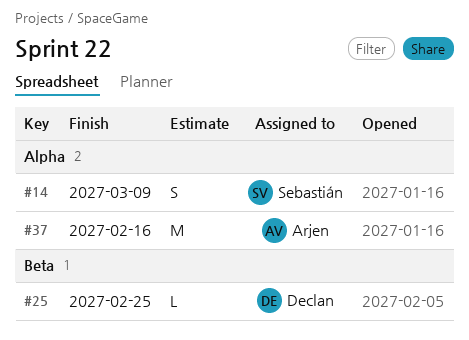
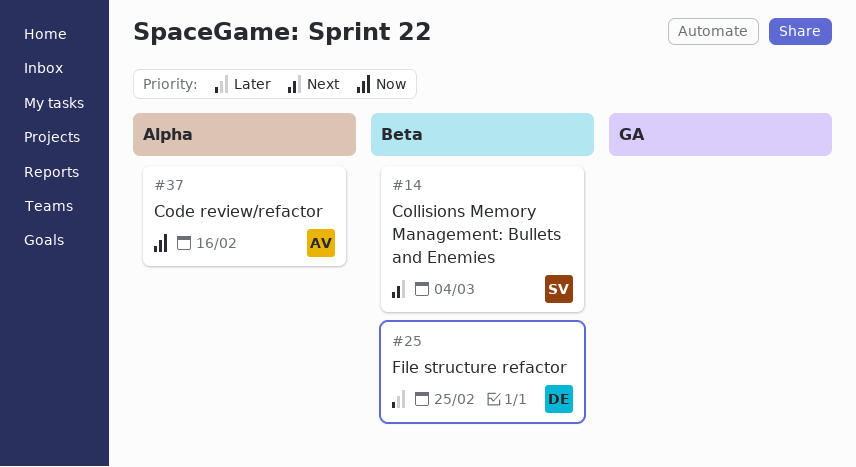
#14, label: Alpha -> Beta
#14, due: Mar 9 -> Mar 4

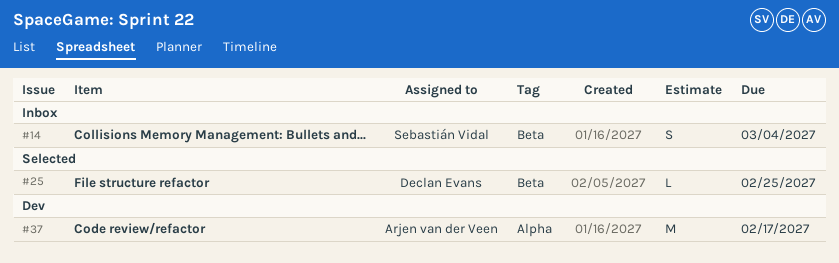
#37, due: Feb 16 -> Feb 17

